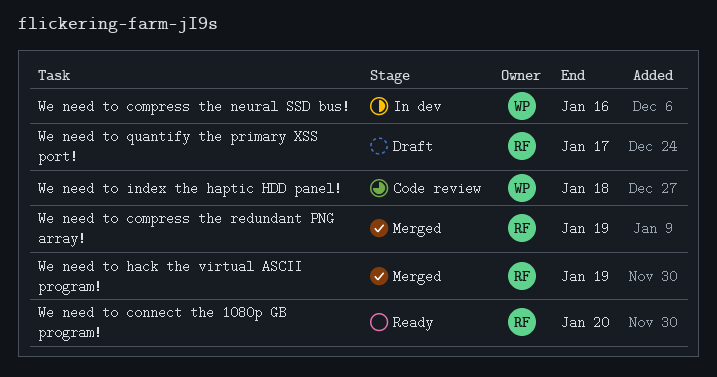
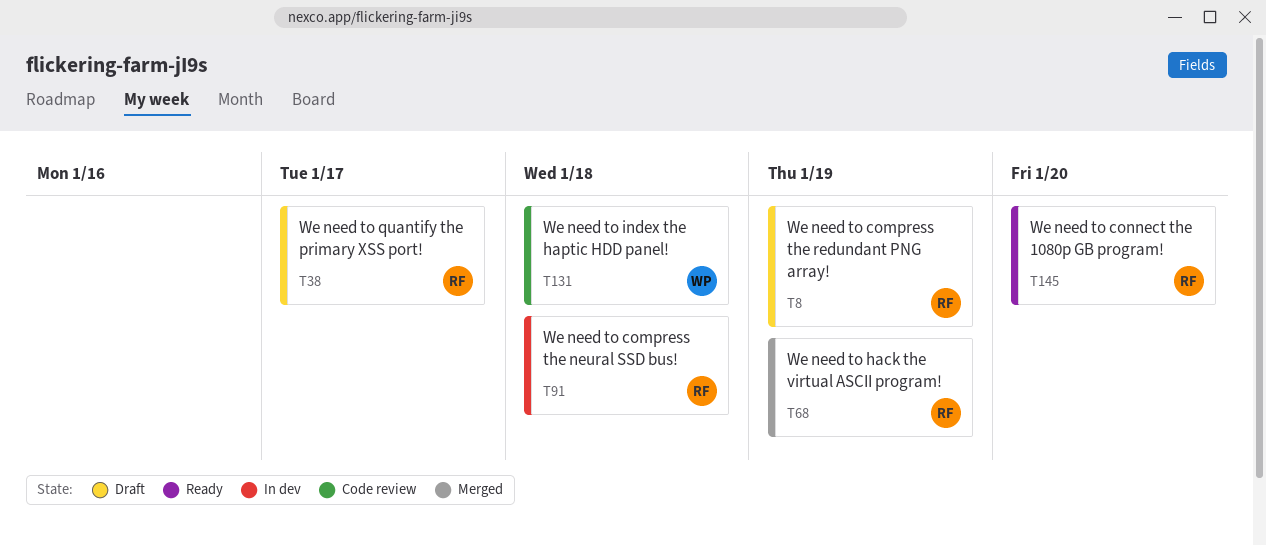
We need to compress the neural SSD bus!, owner: WP -> RF
We need to compress the neural SSD bus!, due: Jan 16 -> Jan 18
We need to compress the redundant PNG array!, status: Merged -> Draft

